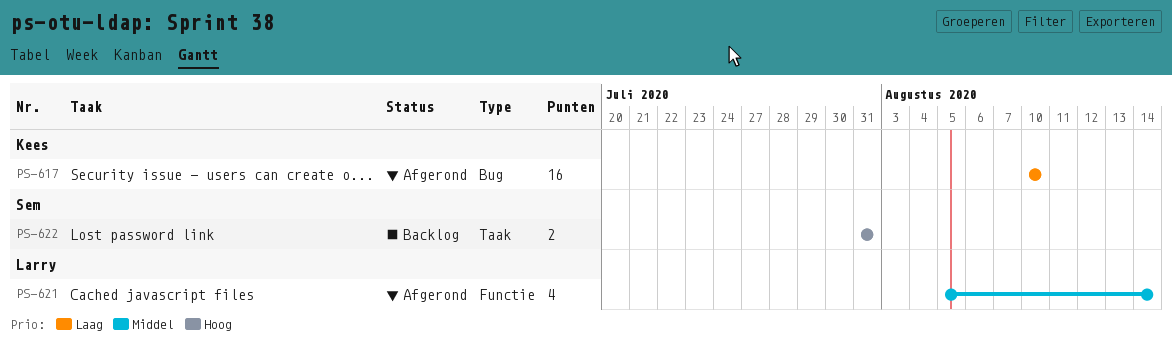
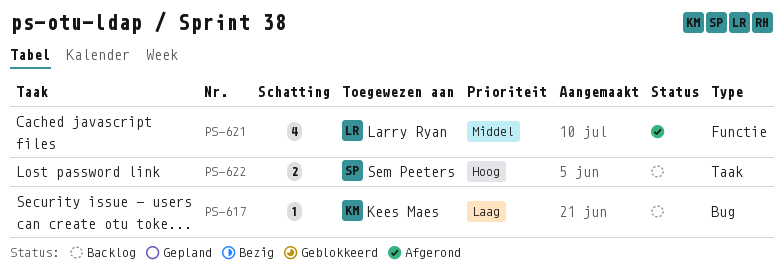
PS-617, status: Afgerond -> Backlog
PS-617, estimate: 16 -> 1

